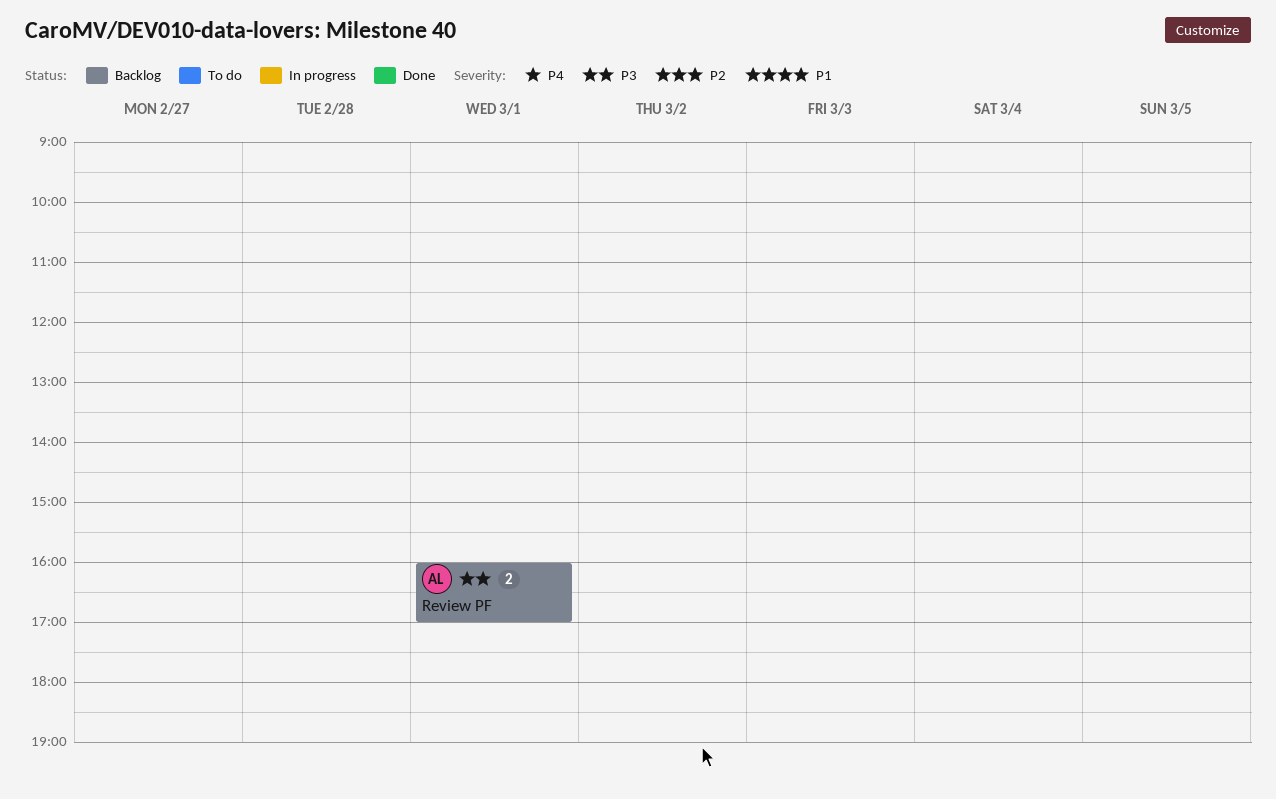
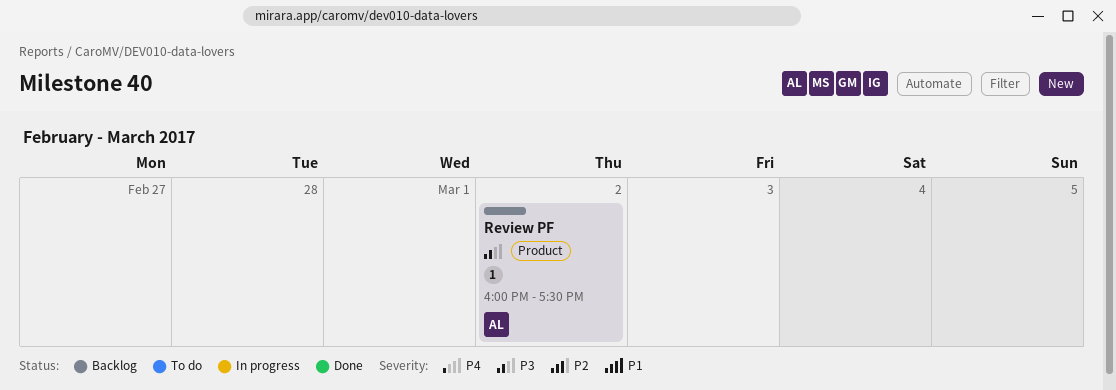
Review PF, estimate: 2 -> 1
Review PF, day: Mar 1 -> Mar 2
Review PF, ends: 17:00 -> 17:30

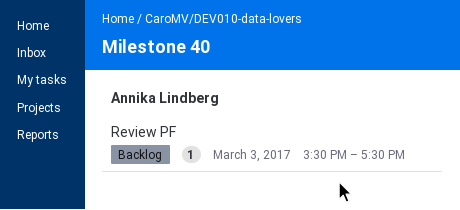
Review PF, day: Mar 2 -> Mar 3
Review PF, begins: 16:00 -> 15:30

